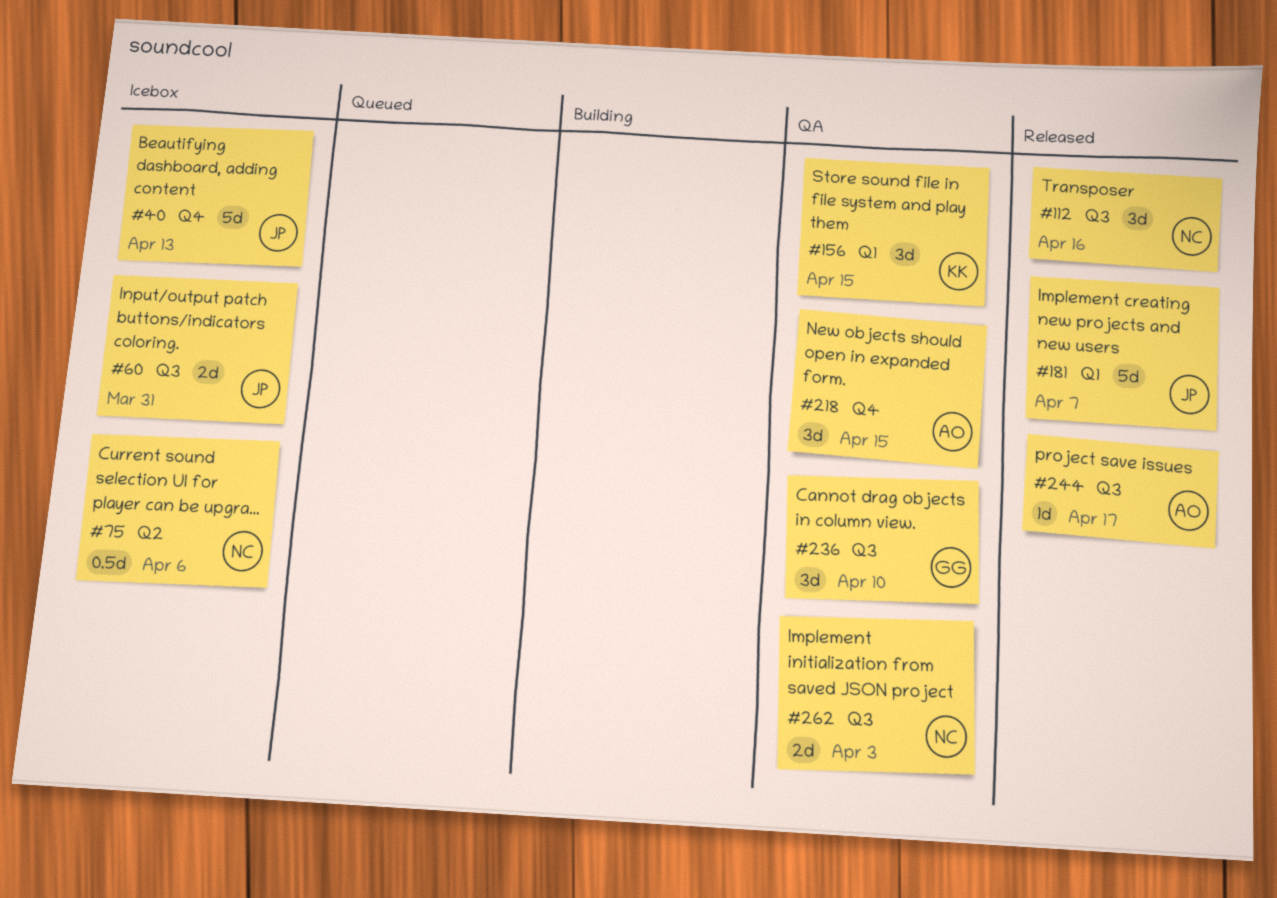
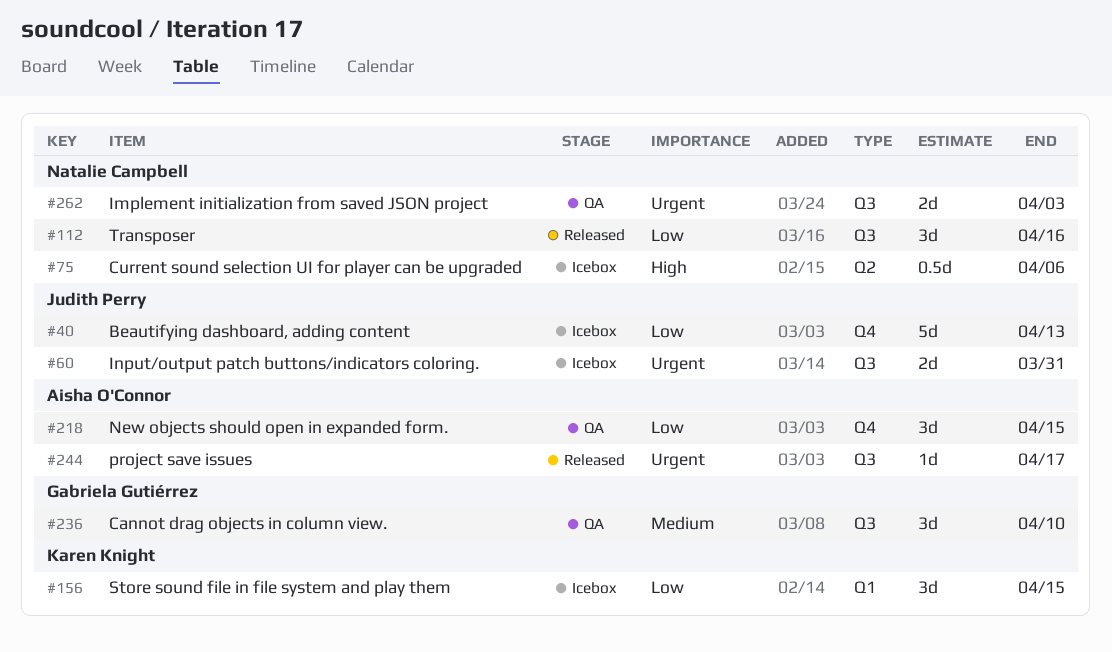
#156, status: QA -> Icebox
#181: present -> none

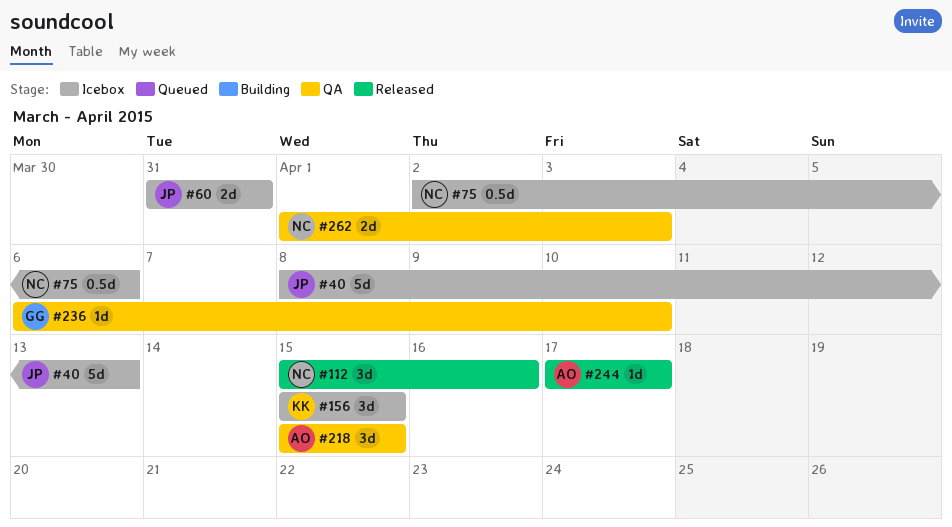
#236, estimate: 3d -> 1d

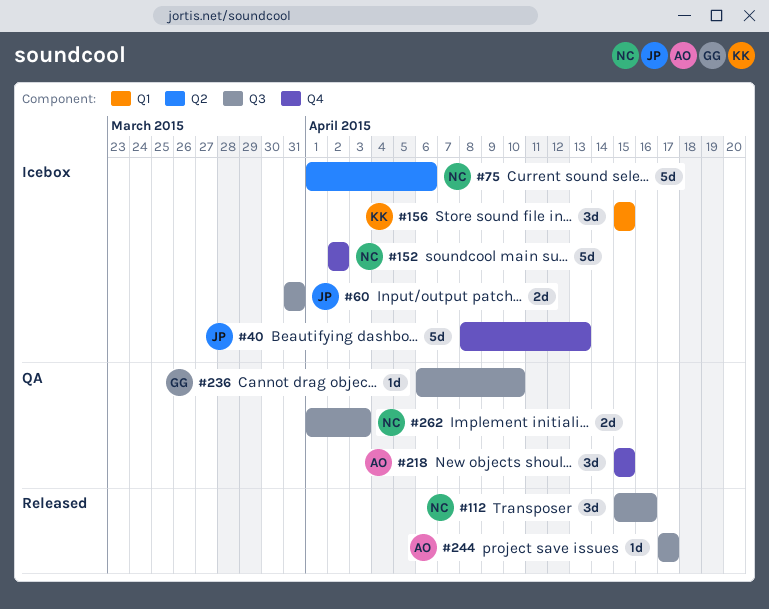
#75, estimate: 0.5d -> 5d
#75, start: Apr 2 -> Apr 1
#152: none -> present

